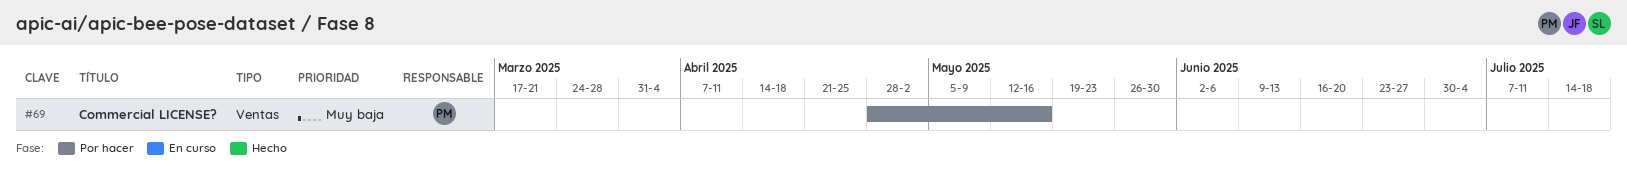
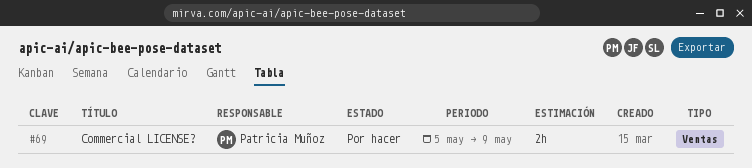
#69, start: Apr 28 -> May 5
#69, due: May 16 -> May 9

